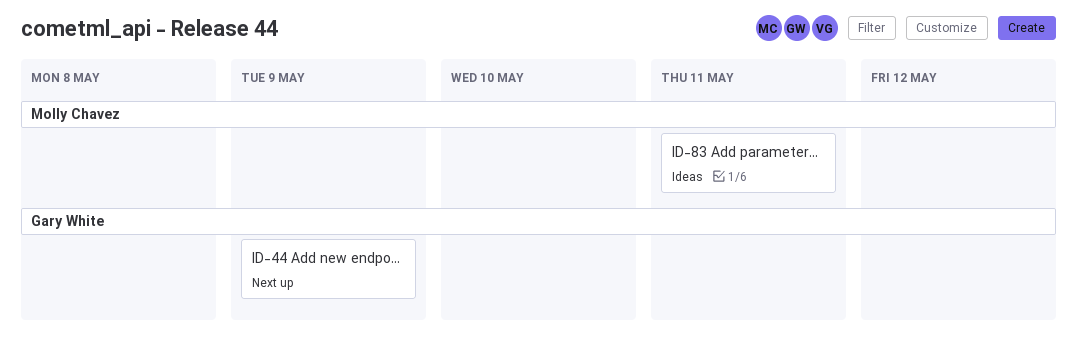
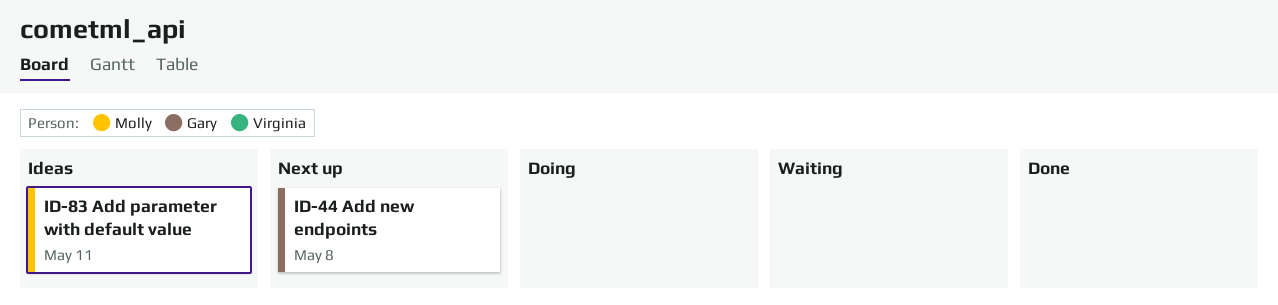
ID-44, due: May 9 -> May 8

